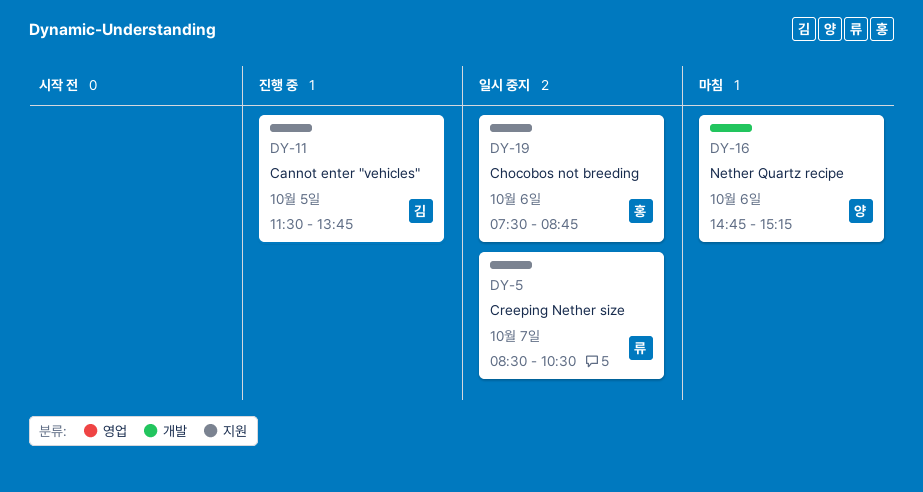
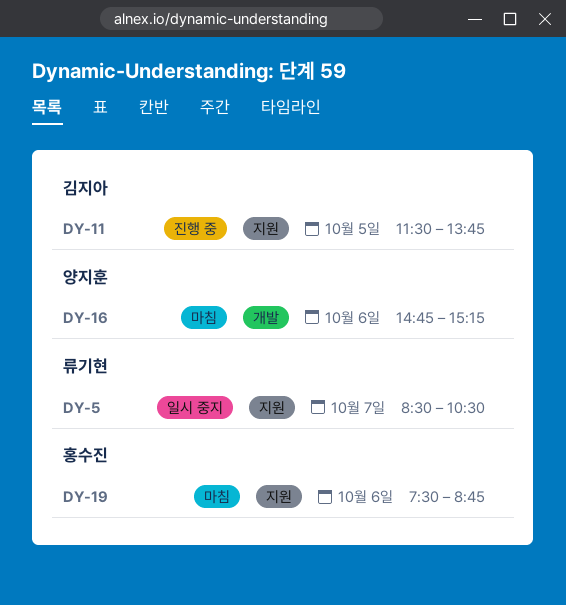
DY-19, status: 일시 중지 -> 마침

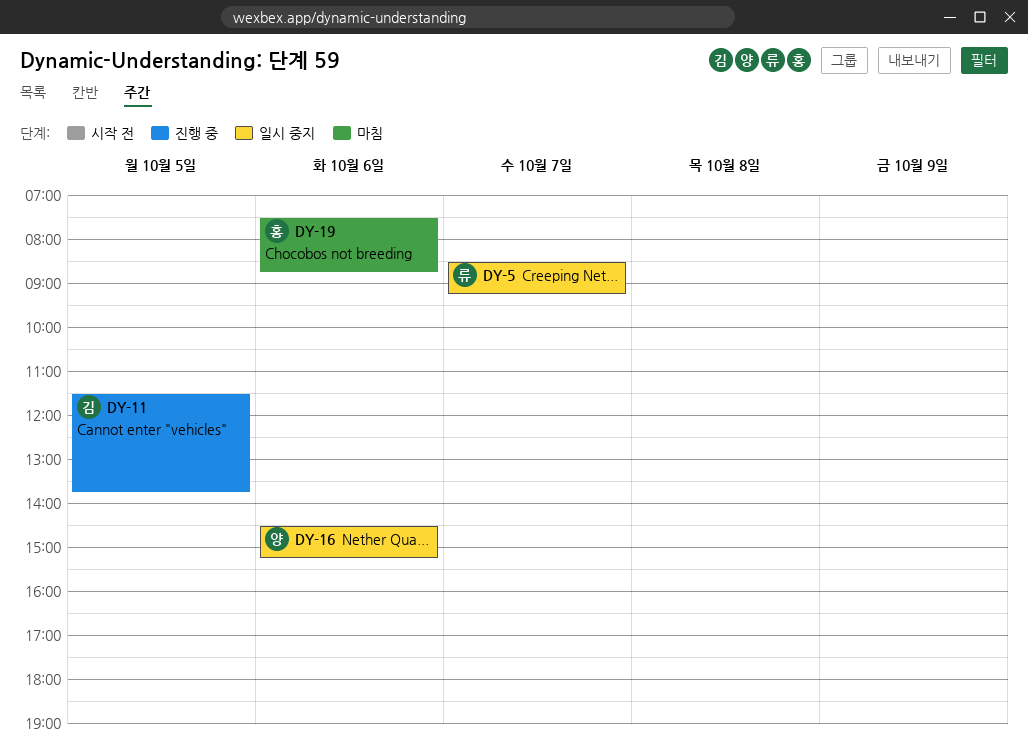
DY-5, ends: 10:30 -> 09:15
DY-16, status: 마침 -> 일시 중지
DY-16, begins: 14:45 -> 14:30

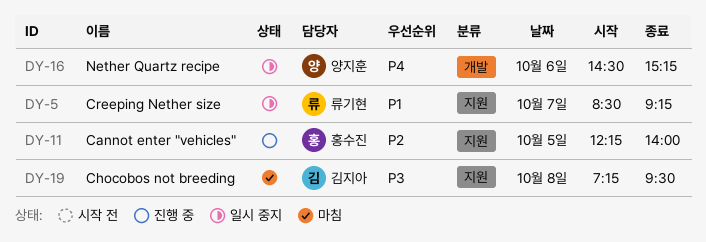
DY-11, owner: 김지아 -> 홍수진
DY-11, begins: 11:30 -> 12:15
DY-11, ends: 13:45 -> 14:00
DY-19, owner: 홍수진 -> 김지아
DY-19, day: Oct 6 -> Oct 8
DY-19, begins: 07:30 -> 07:15
DY-19, ends: 08:45 -> 09:30

